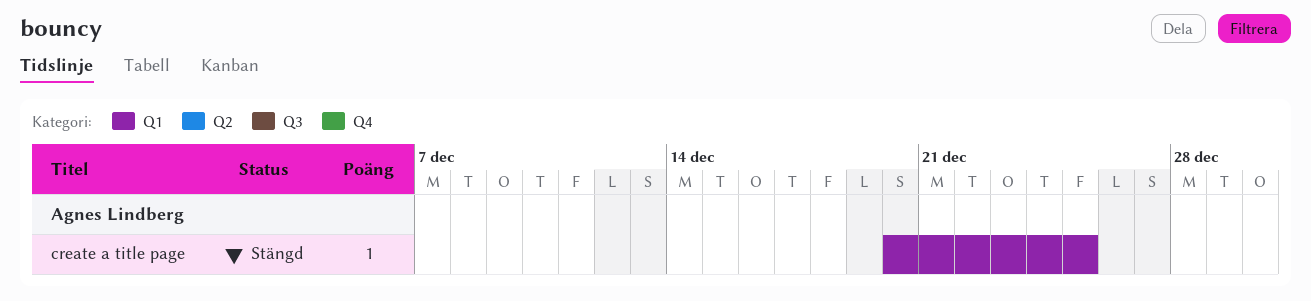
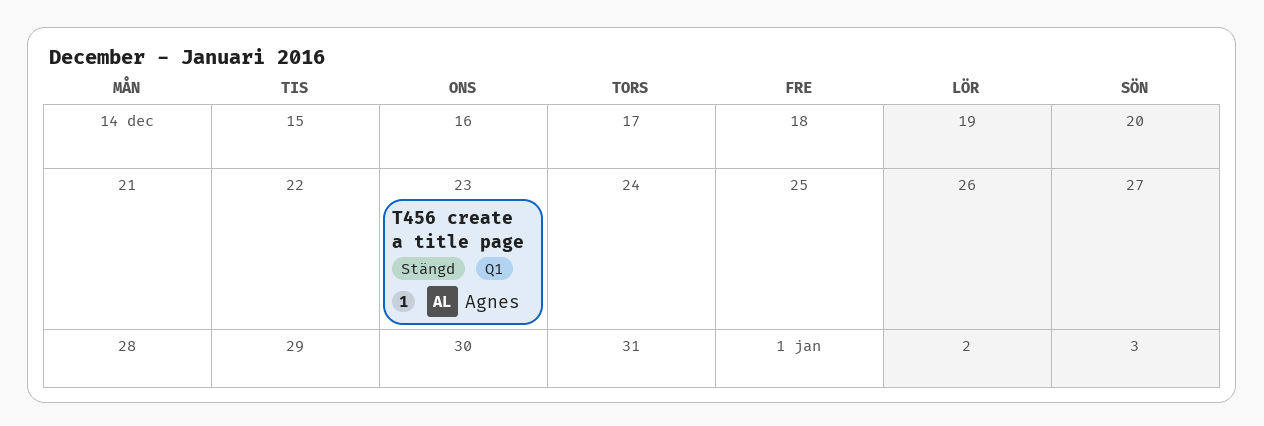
create a title page, due: Dec 25 -> Dec 23

